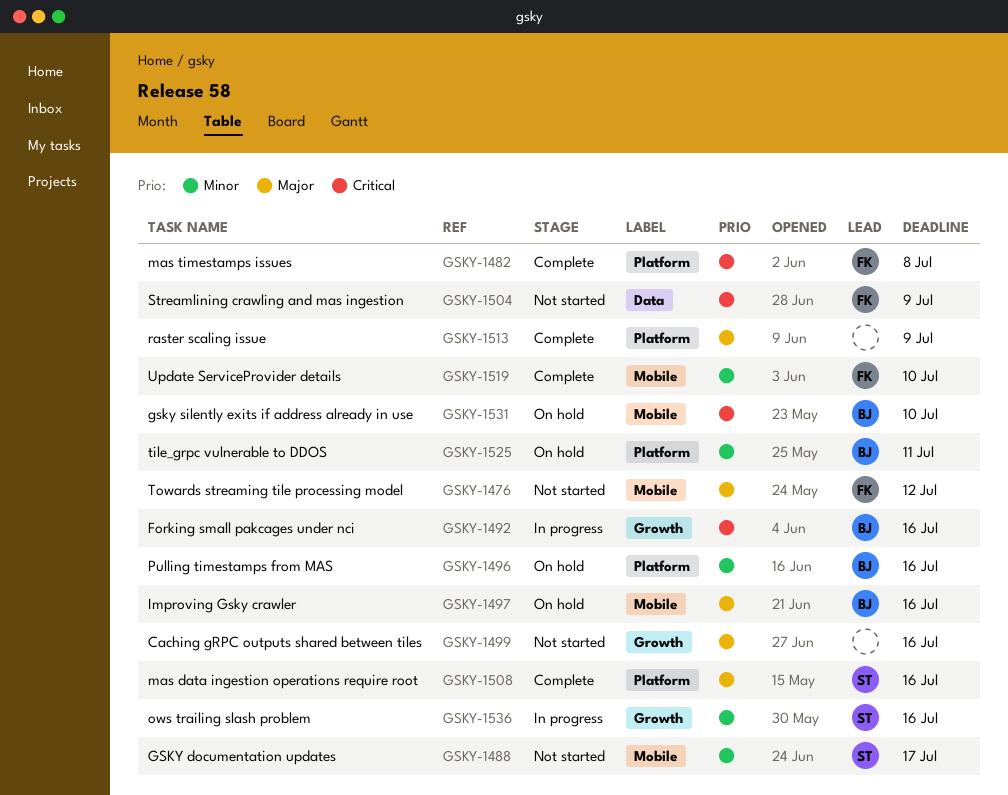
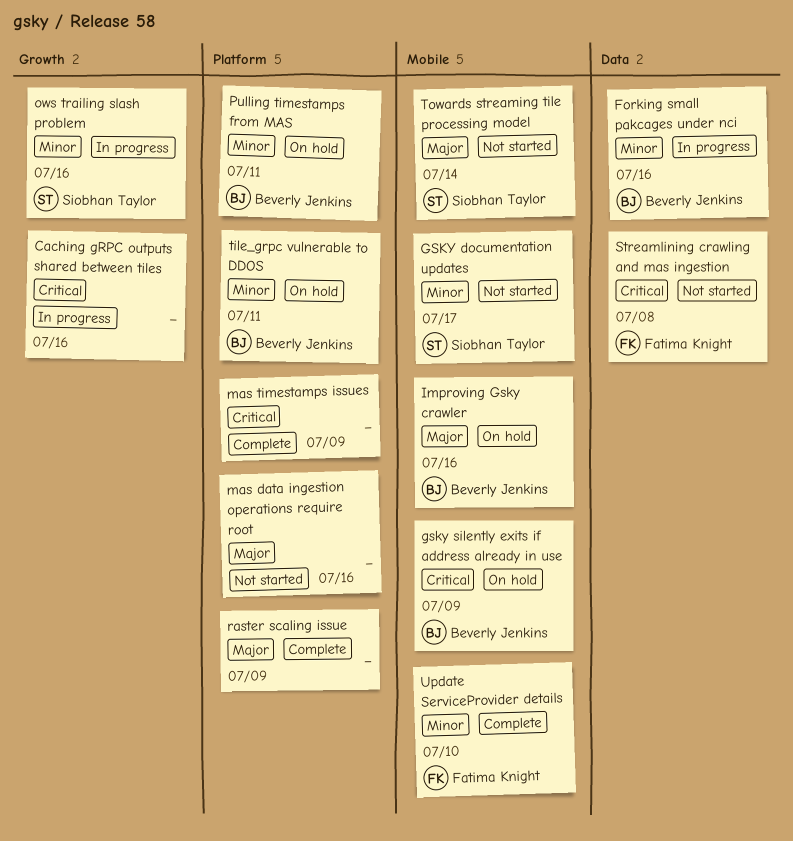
Caching gRPC outputs shared between tiles, status: Not started -> In progress
Caching gRPC outputs shared between tiles, priority: Major -> Critical
Forking small pakcages under nci, priority: Critical -> Minor
Forking small pakcages under nci, label: Growth -> Data
gsky silently exits if address already in use, due: Jul 10 -> Jul 9
mas data ingestion operations require root, status: Complete -> Not started
mas data ingestion operations require root, owner: Siobhan Taylor -> none
mas timestamps issues, owner: Fatima Knight -> none
mas timestamps issues, due: Jul 8 -> Jul 9
Pulling timestamps from MAS, due: Jul 16 -> Jul 11
Streamlining crawling and mas ingestion, due: Jul 9 -> Jul 8
Towards streaming tile processing model, owner: Fatima Knight -> Siobhan Taylor
Towards streaming tile processing model, due: Jul 12 -> Jul 14

